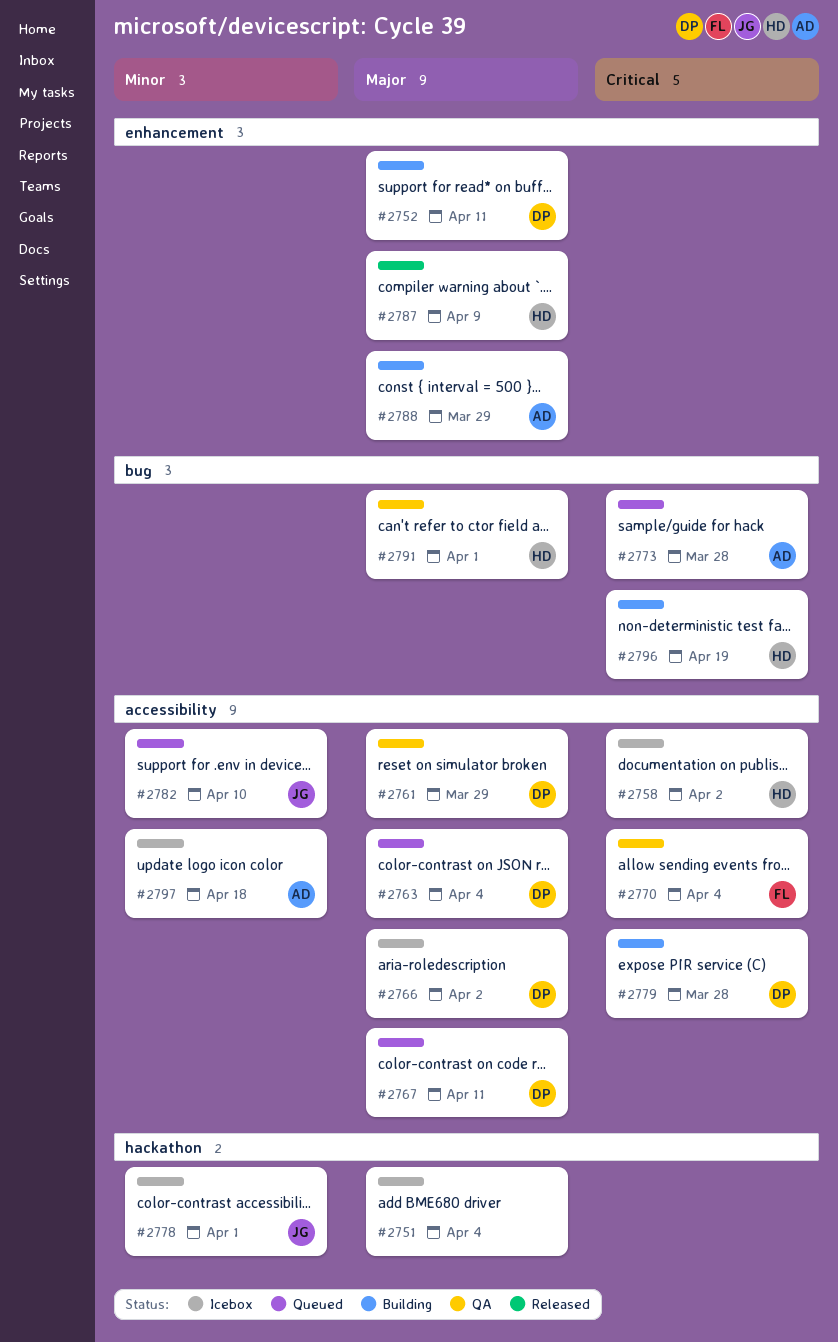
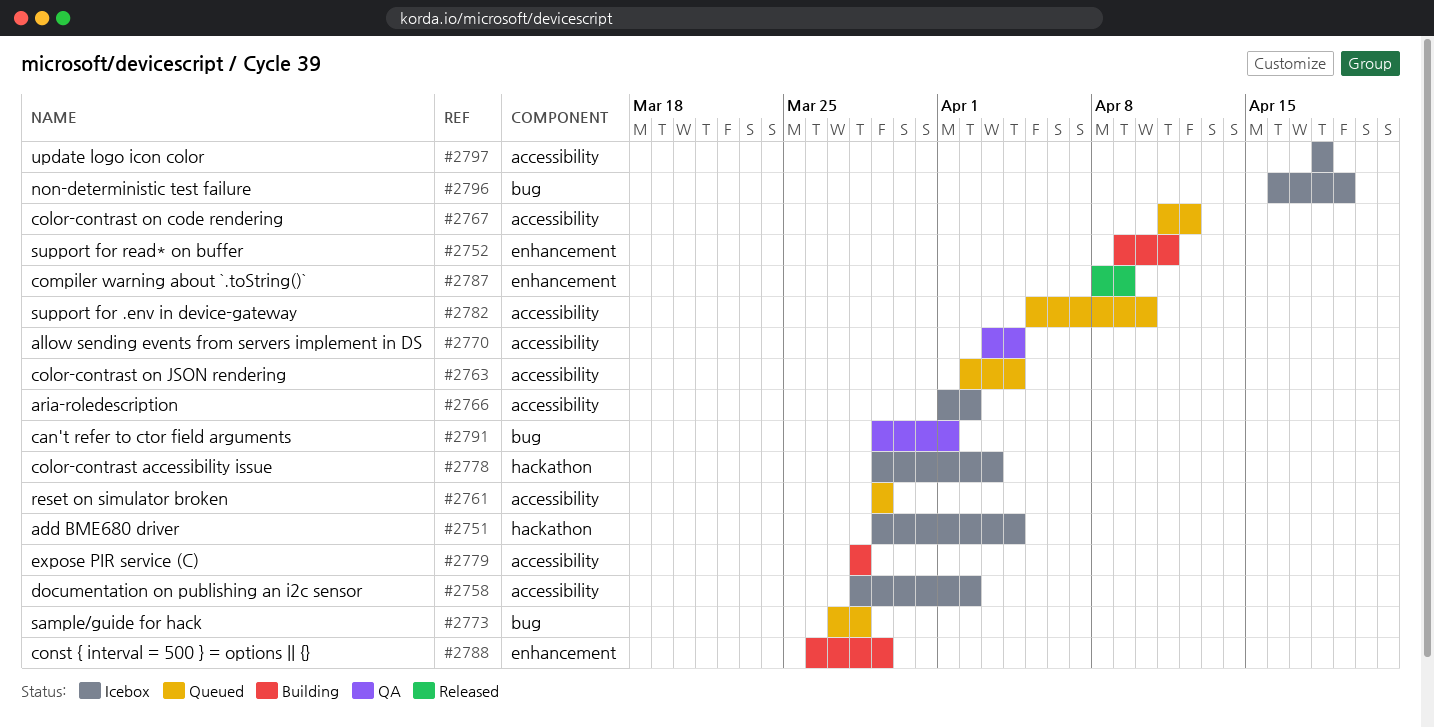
#2761, status: QA -> Queued
#2767, due: Apr 11 -> Apr 12
#2778, due: Apr 1 -> Apr 3
#2796, status: Building -> Icebox

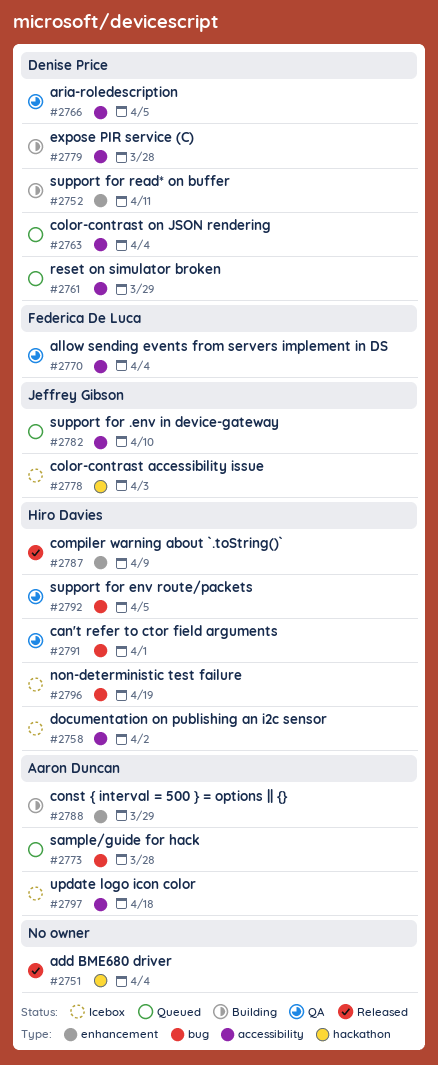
#2751, status: Icebox -> Released
#2766, status: Icebox -> QA
#2766, due: Apr 2 -> Apr 5
#2767: present -> none
#2792: none -> present

